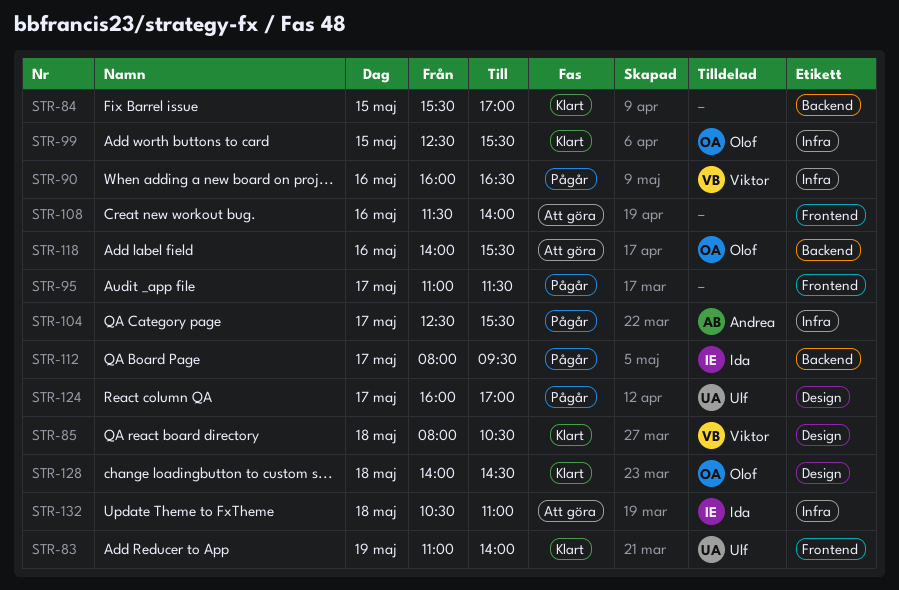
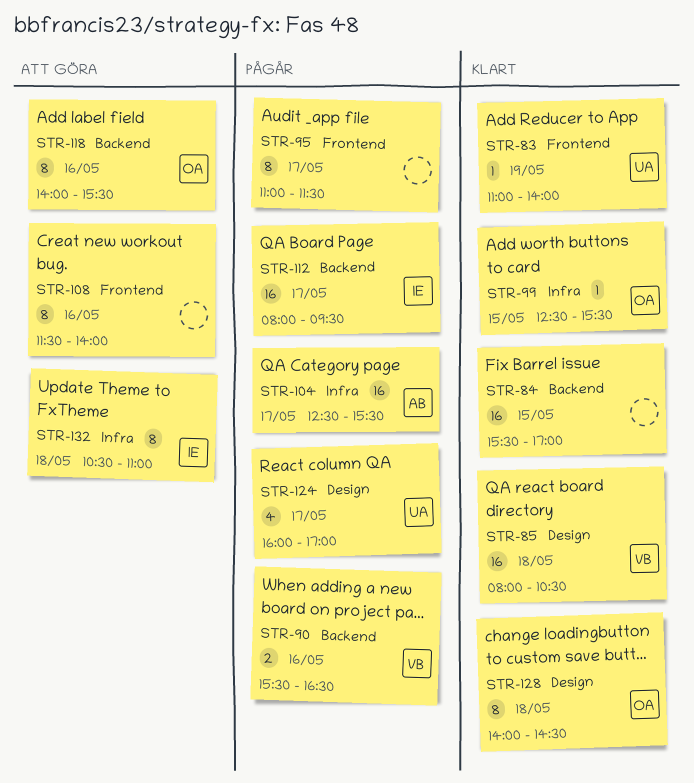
STR-90, label: Infra -> Backend
STR-90, begins: 16:00 -> 15:30

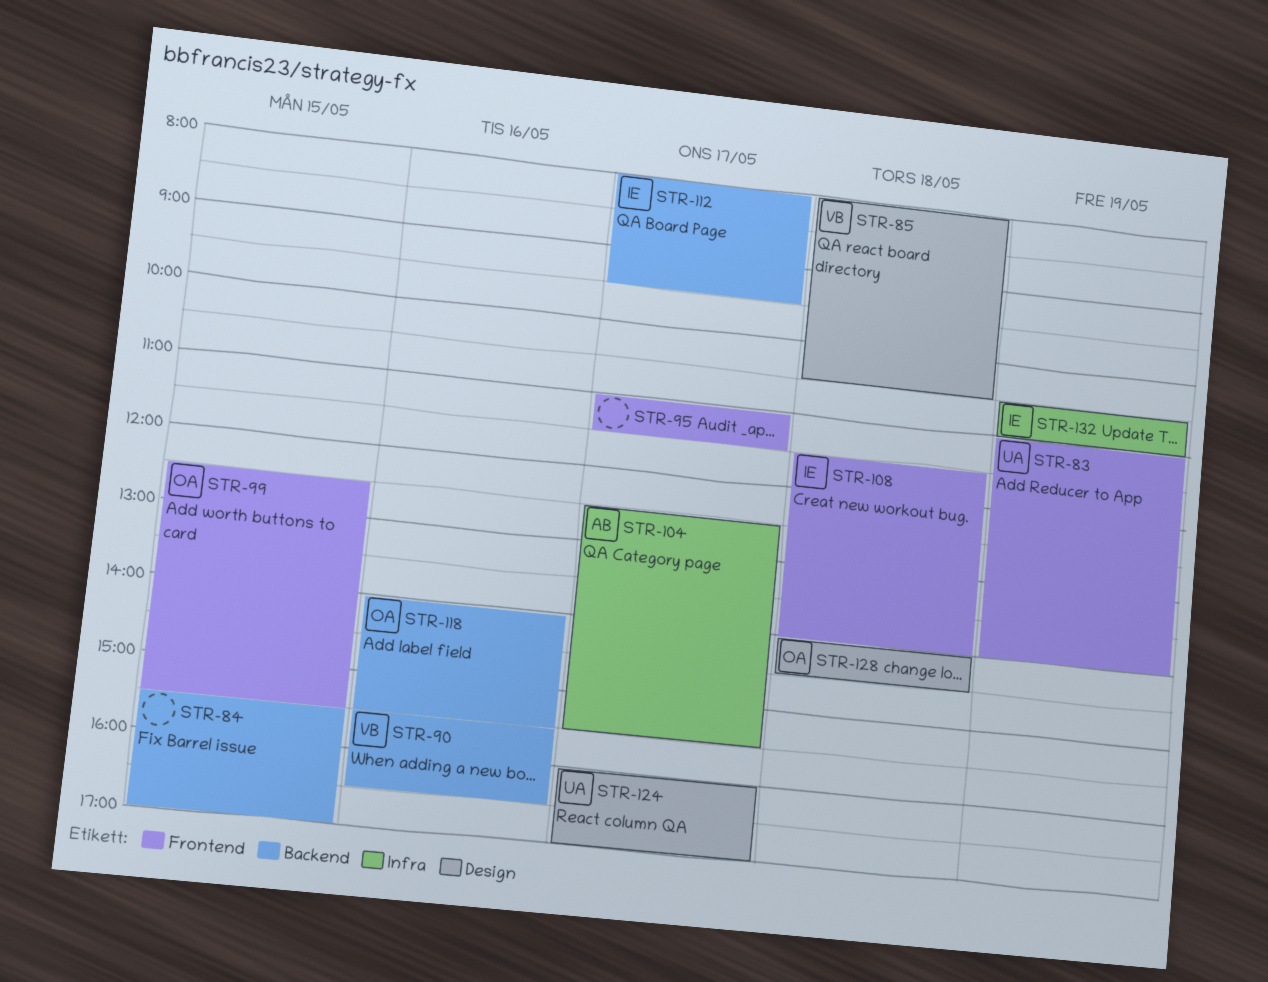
STR-99, label: Infra -> Frontend
STR-108, owner: none -> IE
STR-108, day: May 16 -> May 18
STR-132, day: May 18 -> May 19

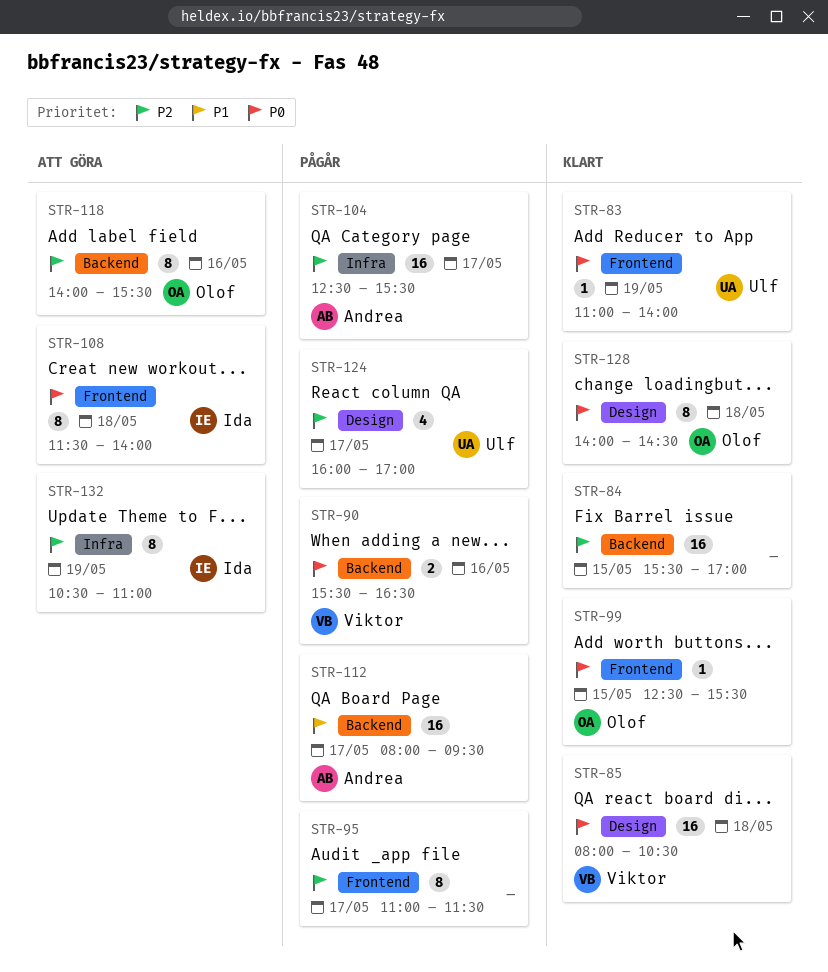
STR-112, owner: Ida -> Andrea

